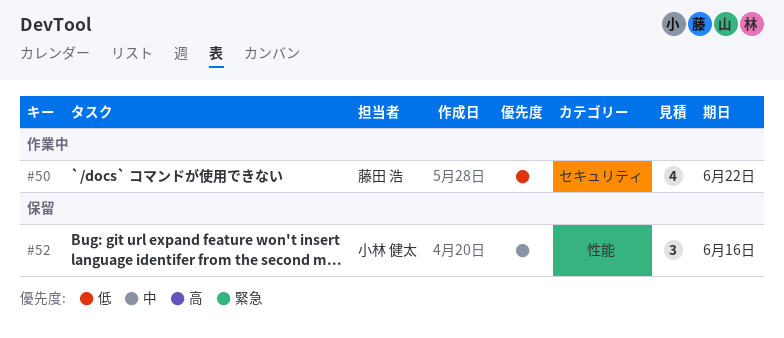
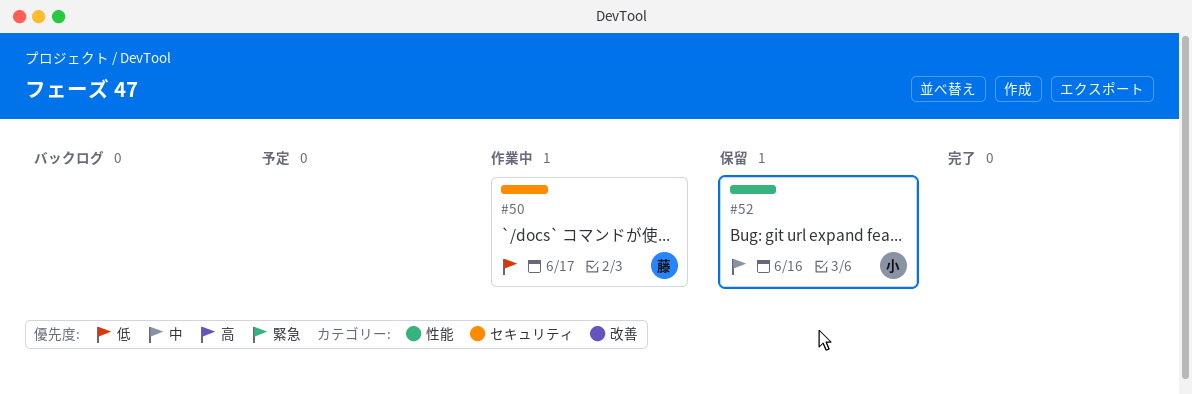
#50, due: Jun 22 -> Jun 17

